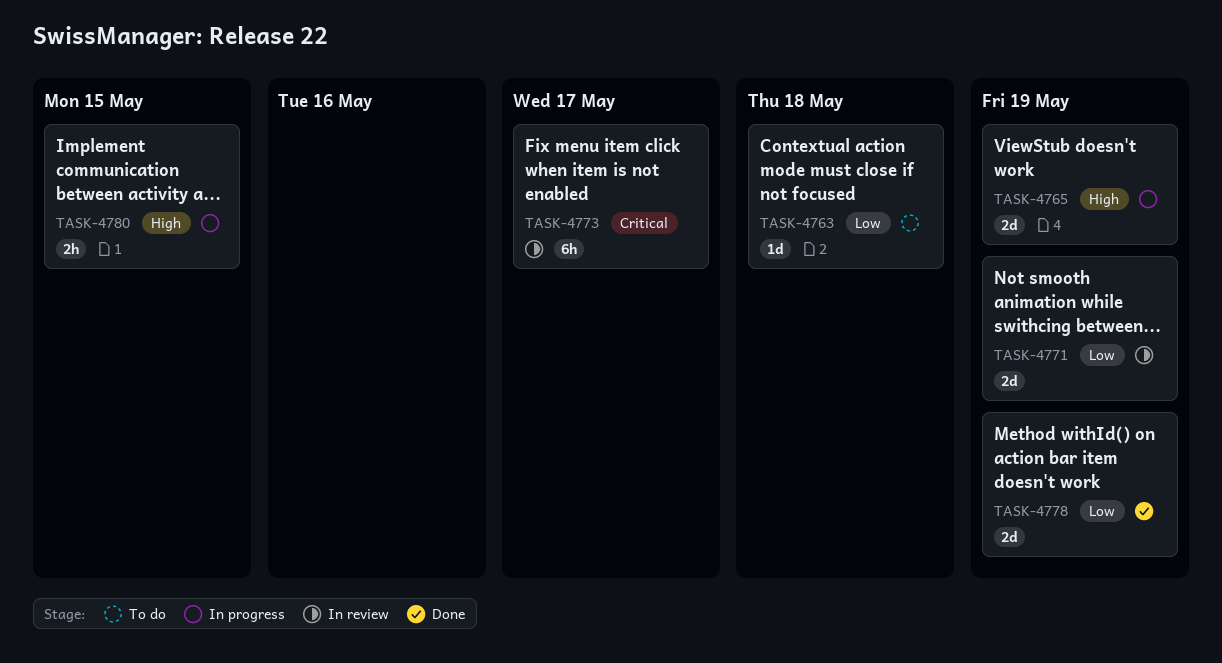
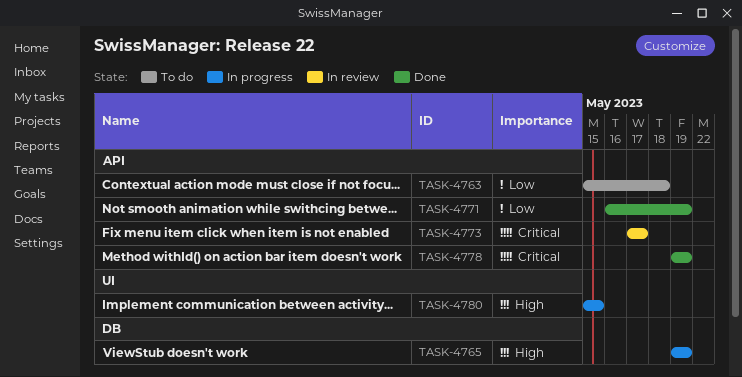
TASK-4771, status: In review -> Done
TASK-4778, priority: Low -> Critical

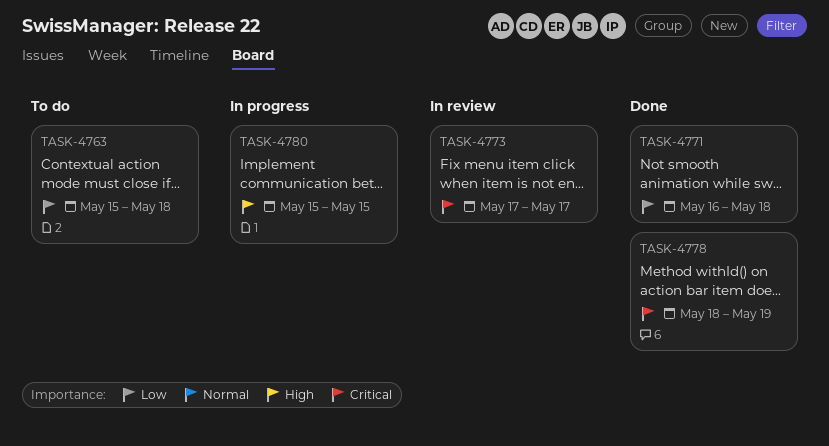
TASK-4765: present -> none
TASK-4771, due: May 19 -> May 18
TASK-4778, start: May 19 -> May 18

